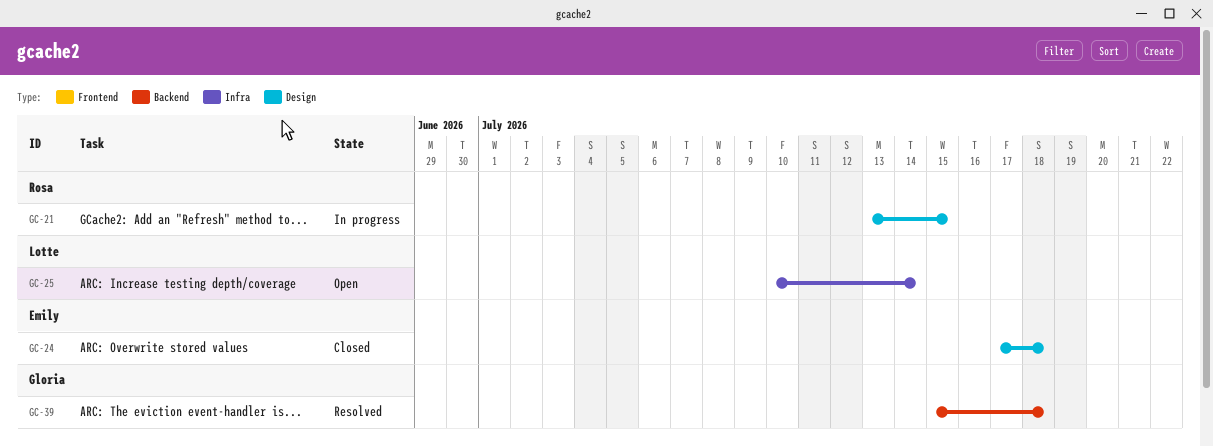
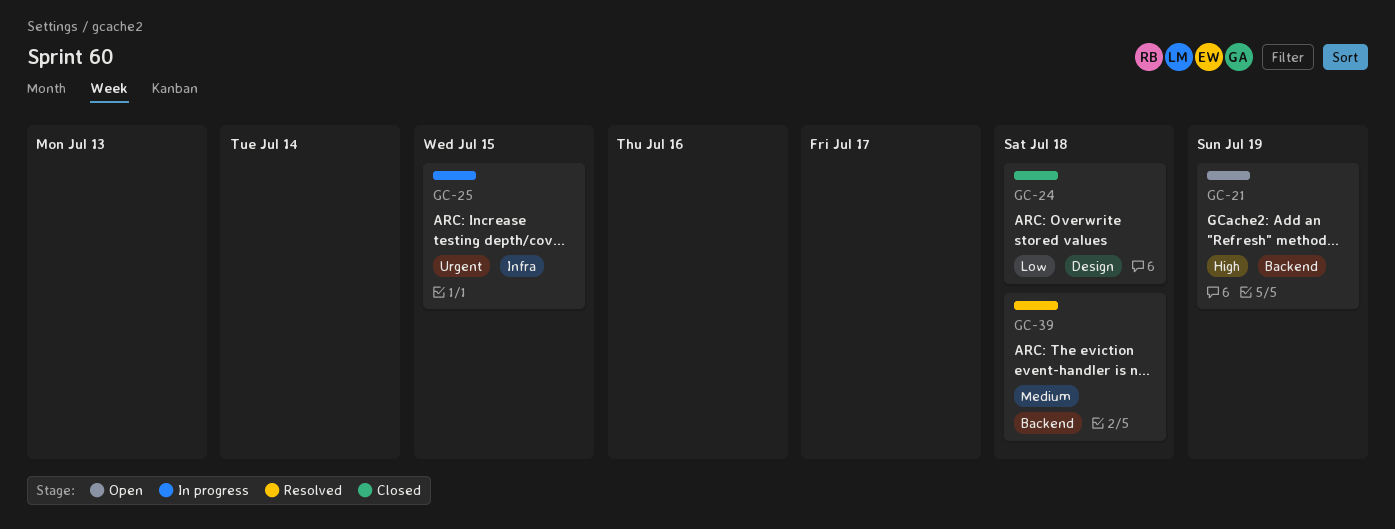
GC-21, status: In progress -> Open
GC-21, label: Design -> Backend
GC-21, due: Jul 15 -> Jul 19
GC-25, status: Open -> In progress
GC-25, due: Jul 14 -> Jul 15

